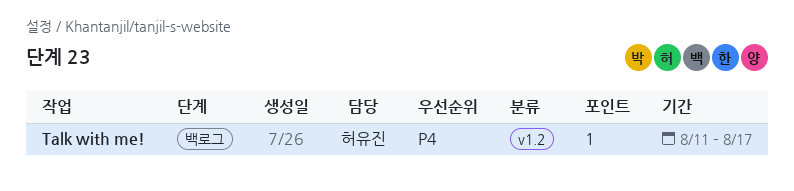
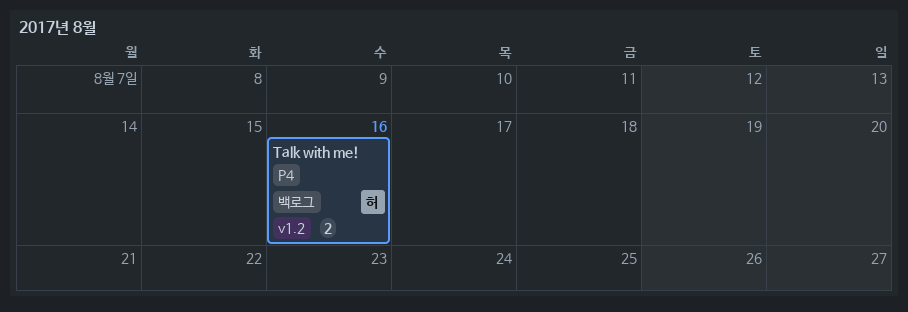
Talk with me!, estimate: 1 -> 2
Talk with me!, due: Aug 17 -> Aug 16

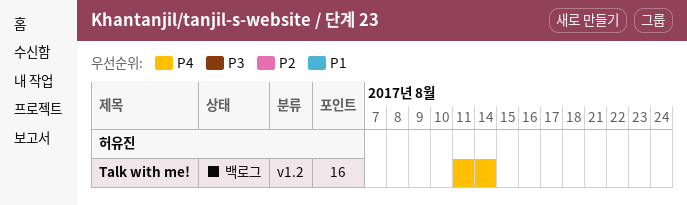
Talk with me!, estimate: 2 -> 16
Talk with me!, due: Aug 16 -> Aug 14

